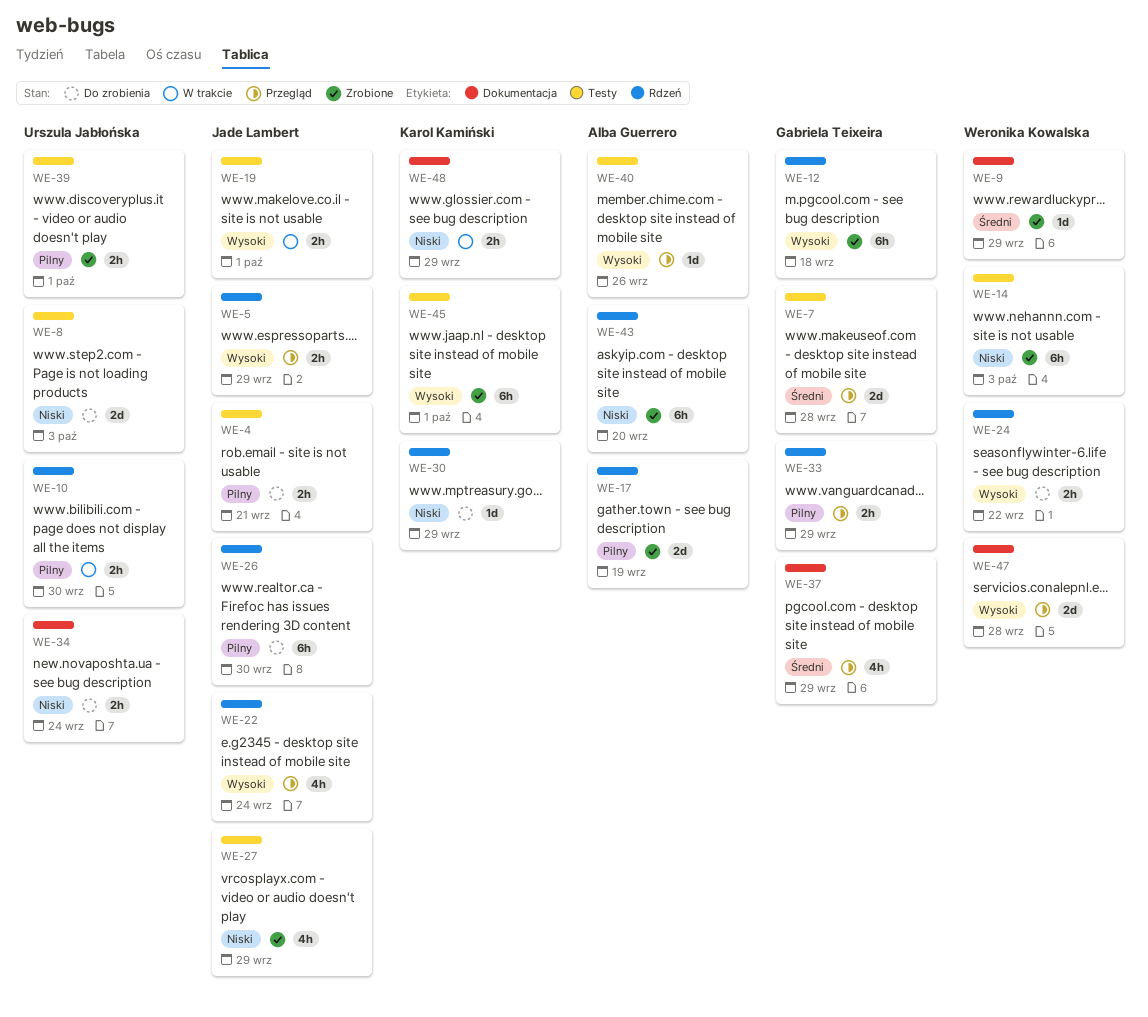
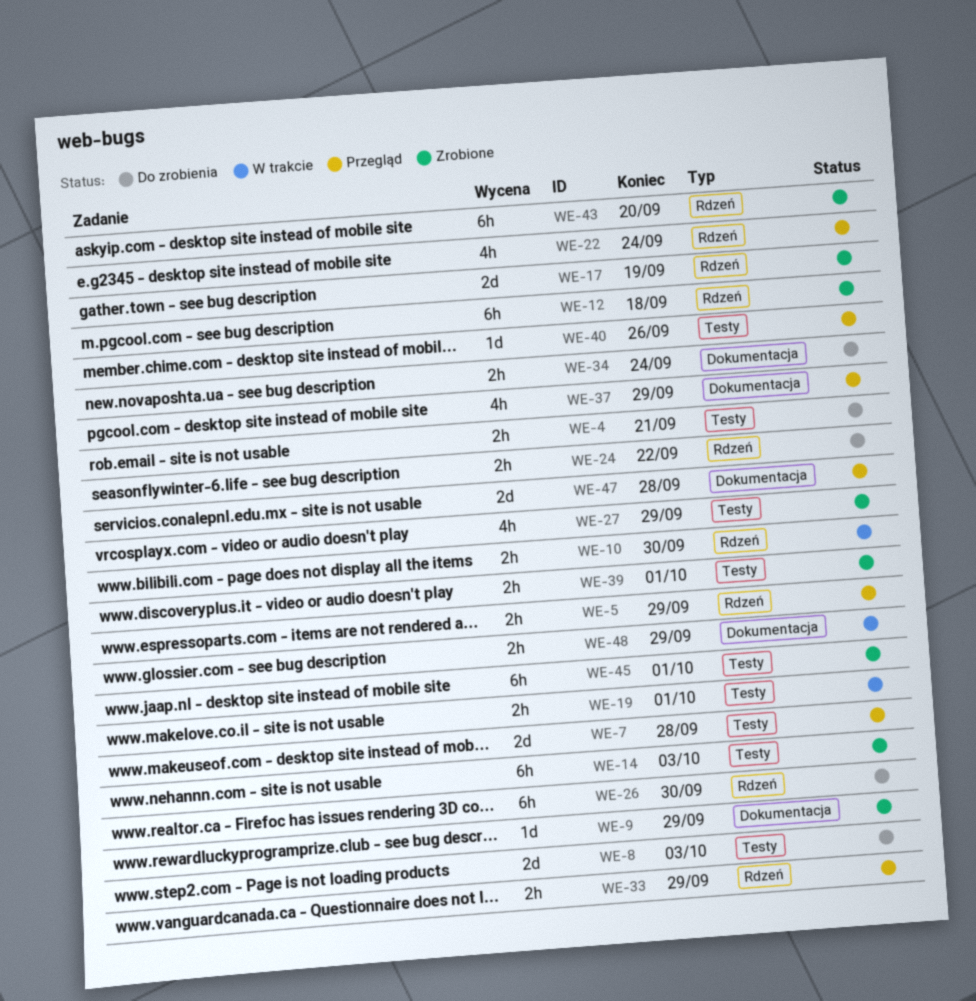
WE-30: present -> none

